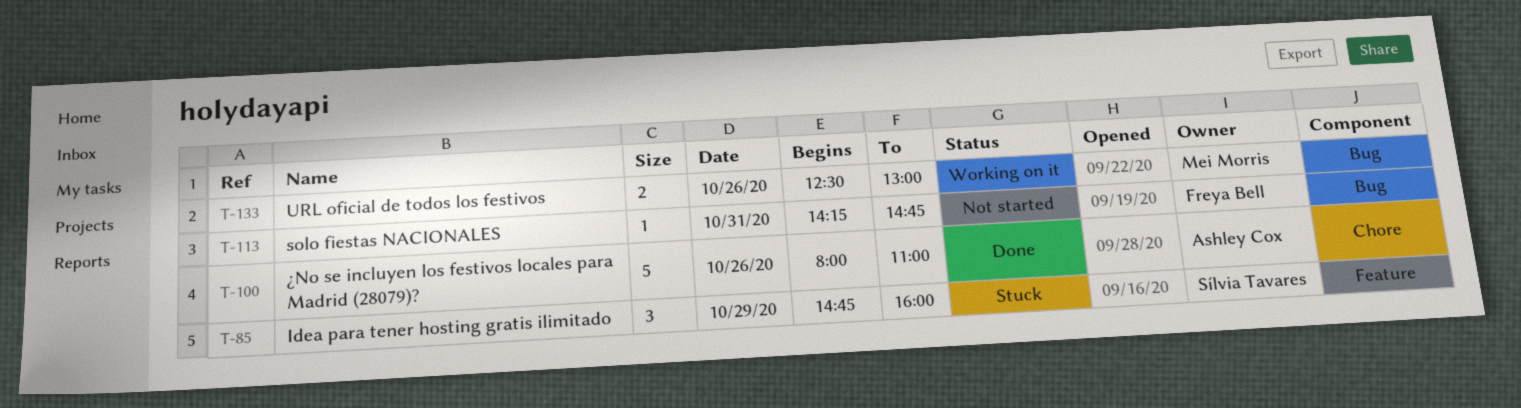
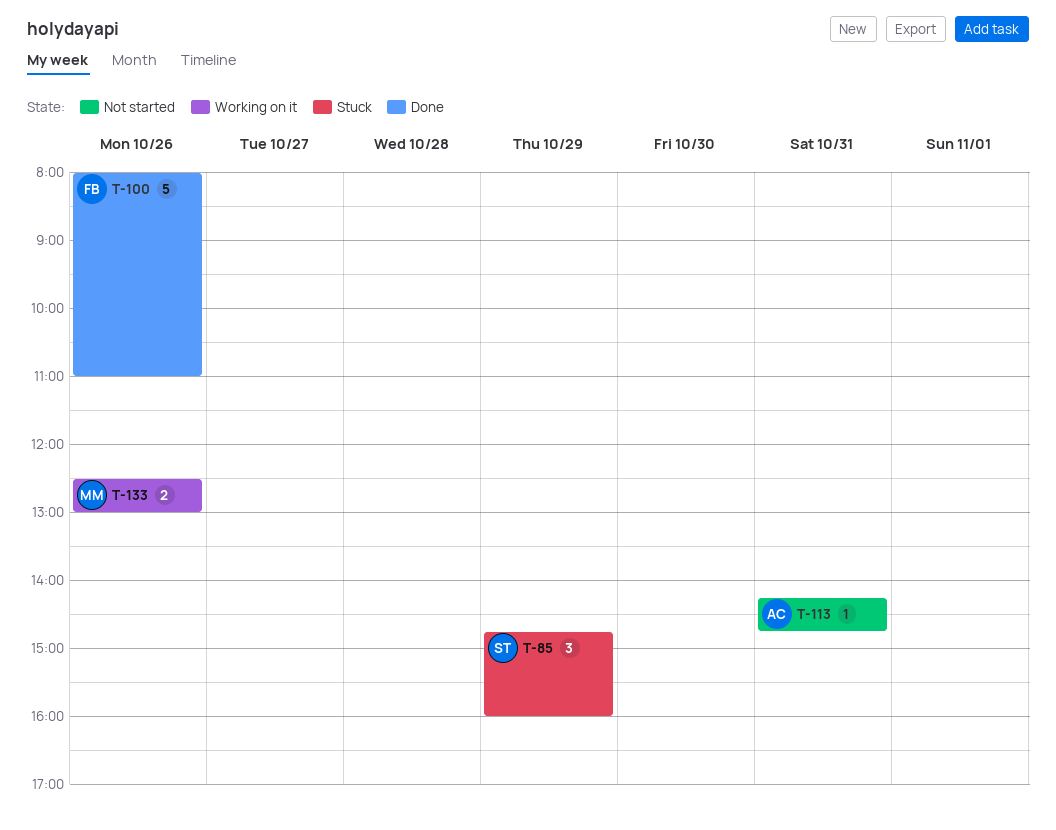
T-100, owner: Ashley Cox -> Freya Bell
T-113, owner: Freya Bell -> Ashley Cox

